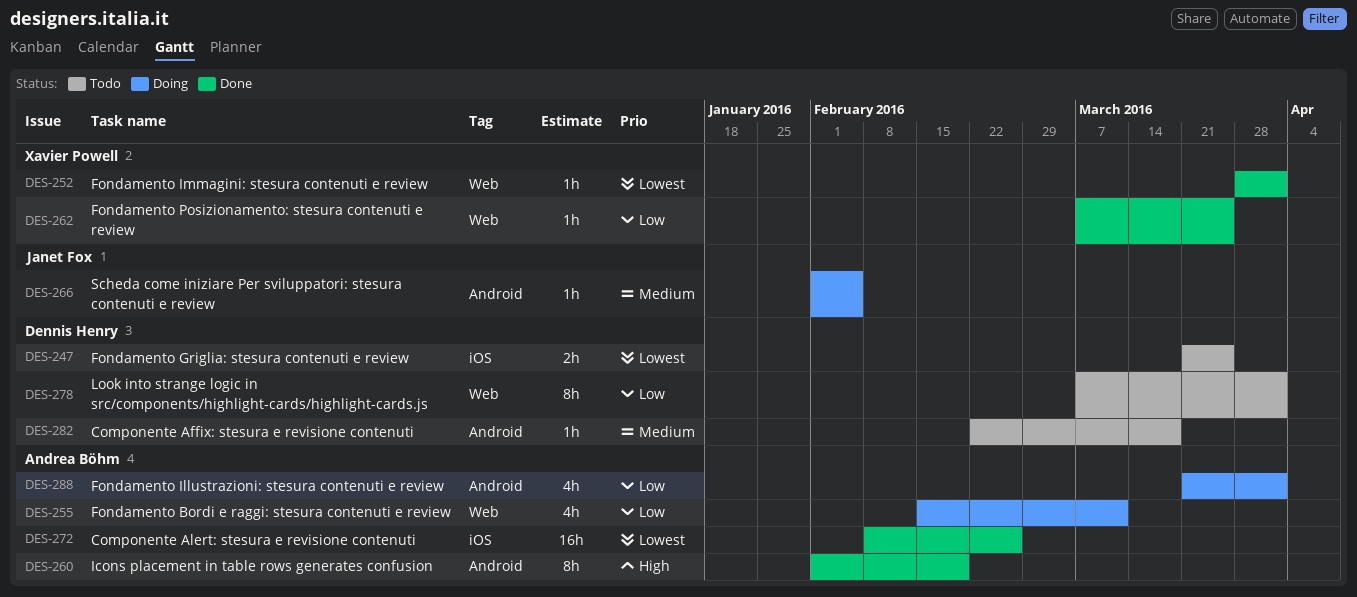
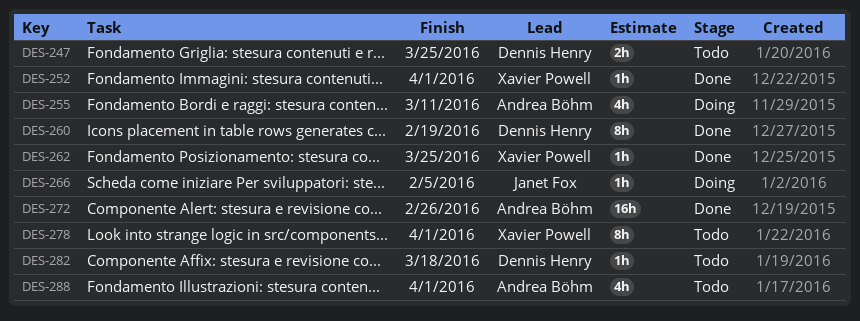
DES-260, owner: Andrea Böhm -> Dennis Henry
DES-278, owner: Dennis Henry -> Xavier Powell
DES-288, status: Doing -> Todo

